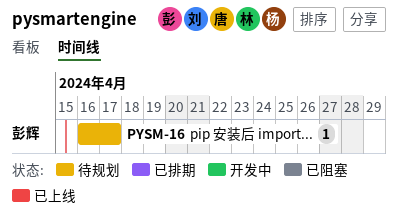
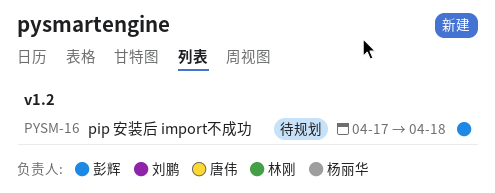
PYSM-16, start: Apr 16 -> Apr 17
PYSM-16, due: Apr 17 -> Apr 18

